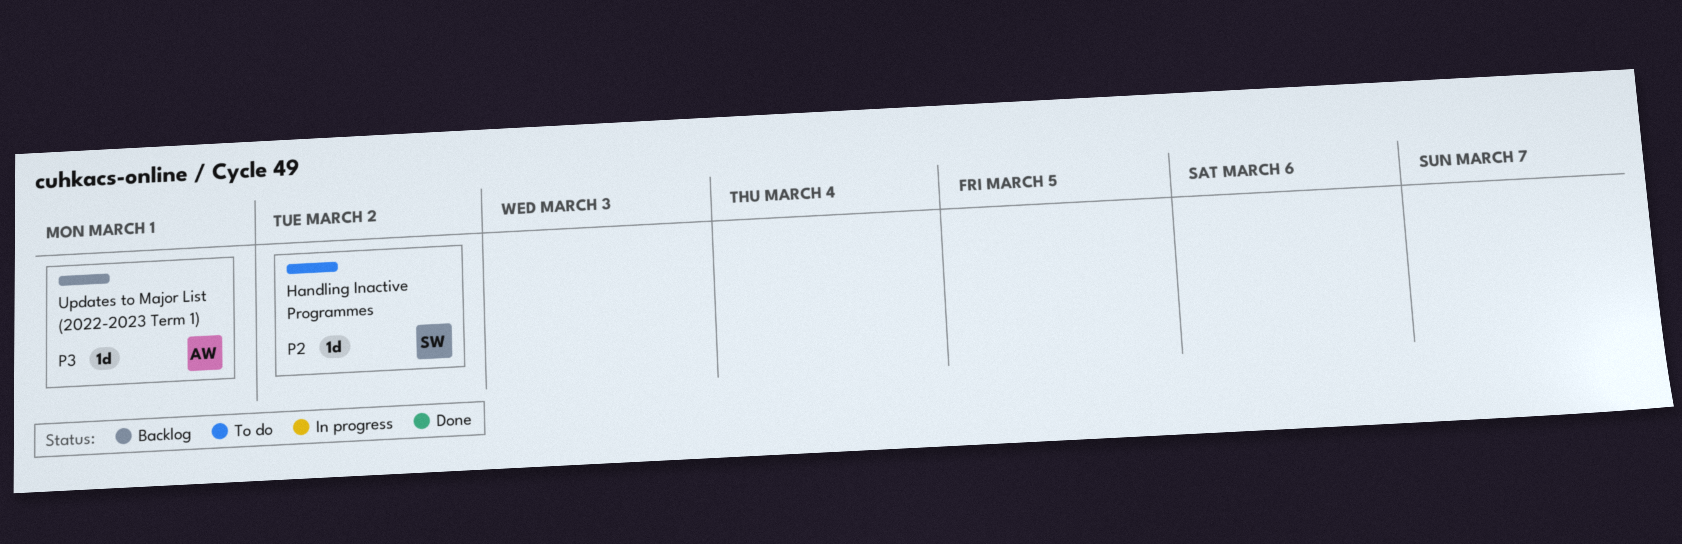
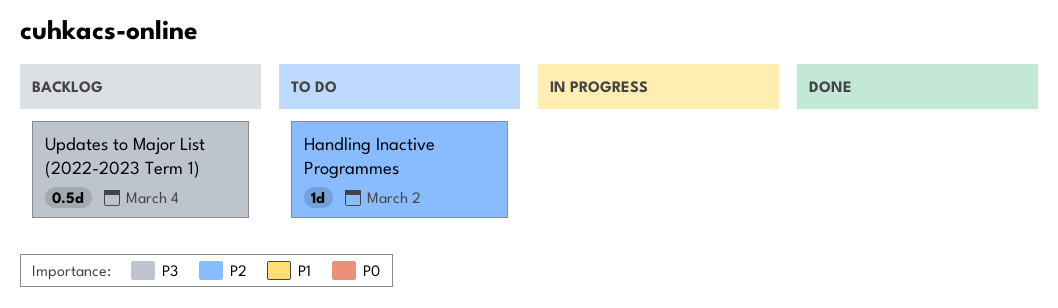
Updates to Major List (2022-2023 Term 1), estimate: 1d -> 0.5d
Updates to Major List (2022-2023 Term 1), due: Mar 1 -> Mar 4

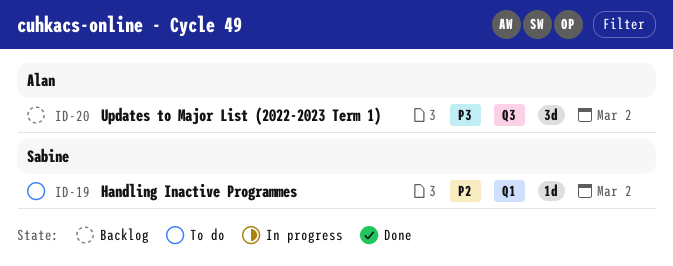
Updates to Major List (2022-2023 Term 1), estimate: 0.5d -> 3d
Updates to Major List (2022-2023 Term 1), due: Mar 4 -> Mar 2

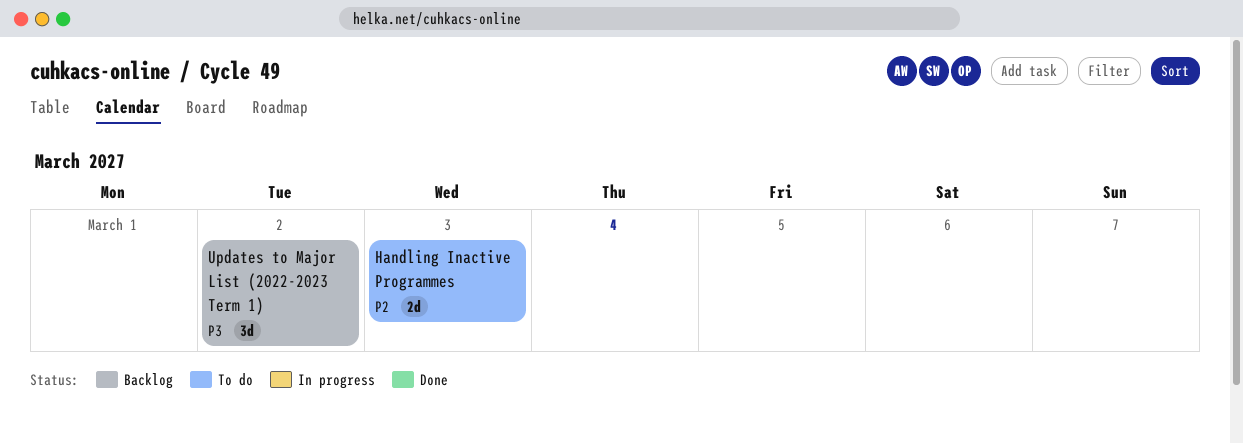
Handling Inactive Programmes, estimate: 1d -> 2d
Handling Inactive Programmes, due: Mar 2 -> Mar 3

